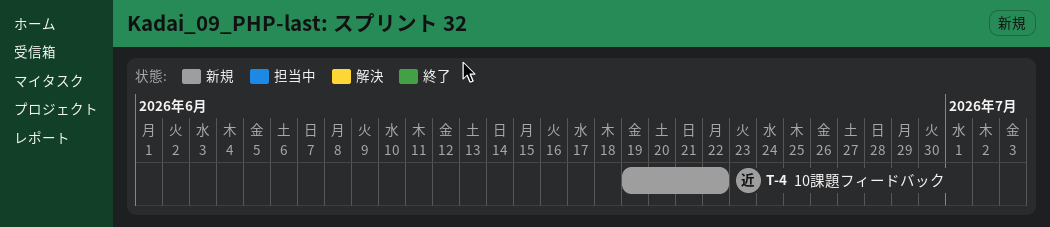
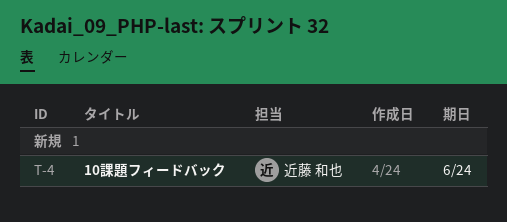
T-4, due: Jun 22 -> Jun 24

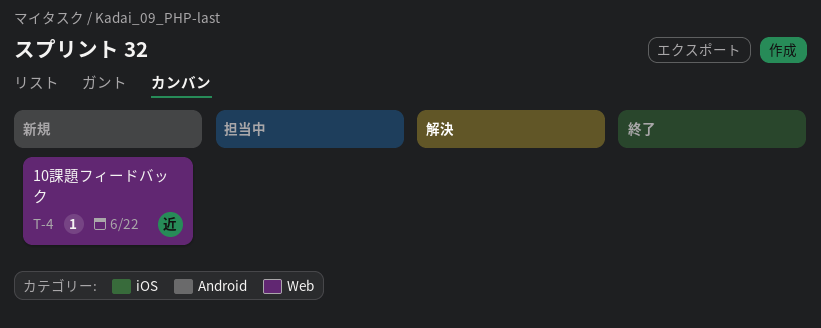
T-4, due: Jun 24 -> Jun 22

